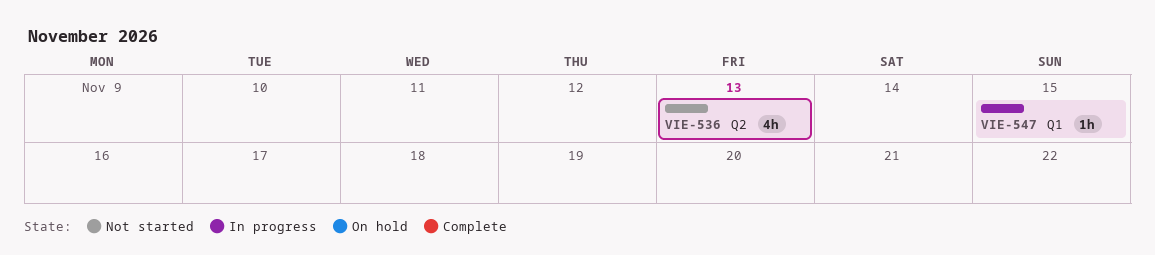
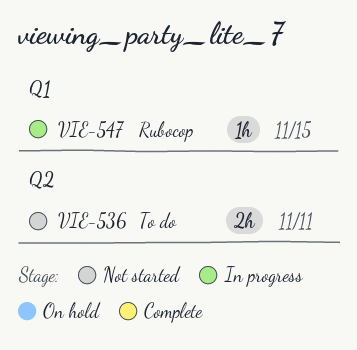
VIE-536, estimate: 4h -> 2h
VIE-536, due: Nov 13 -> Nov 11

